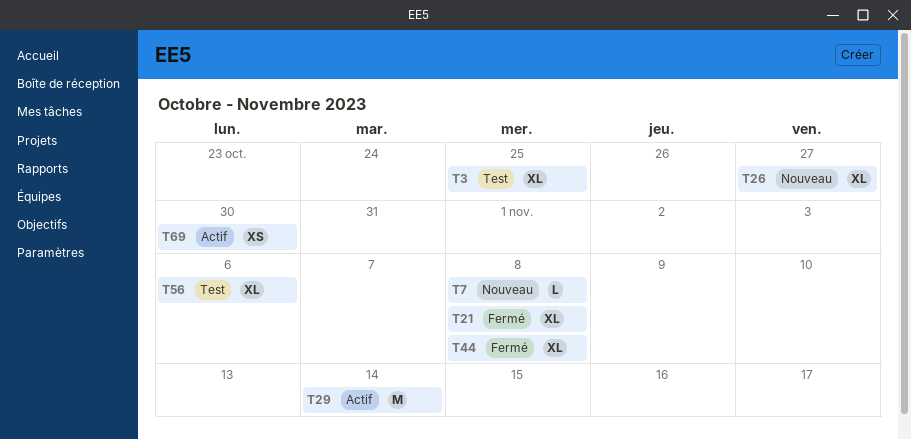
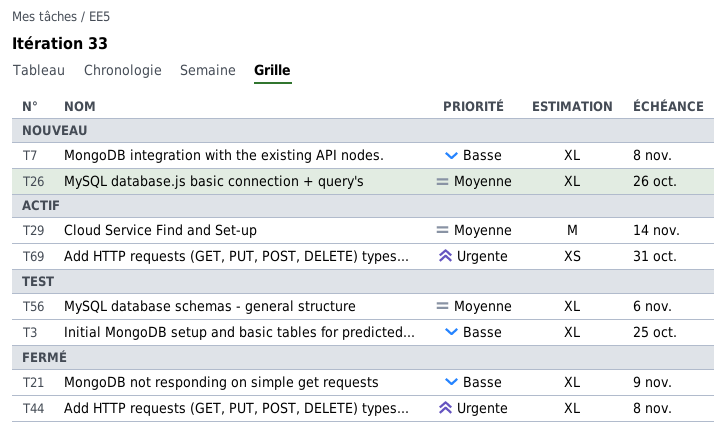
T7, estimate: L -> XL
T21, due: Nov 8 -> Nov 9
T26, due: Oct 27 -> Oct 26
T69, due: Oct 30 -> Oct 31

